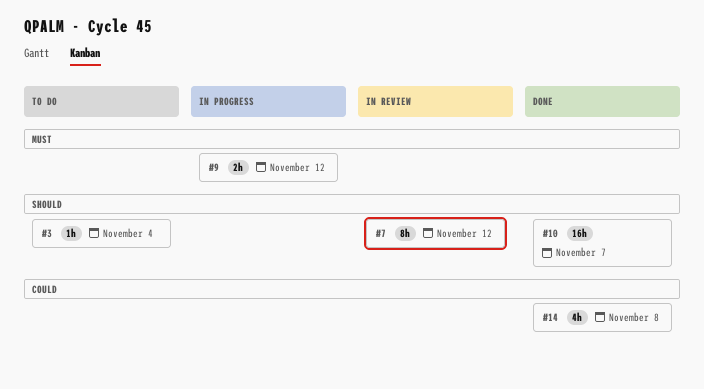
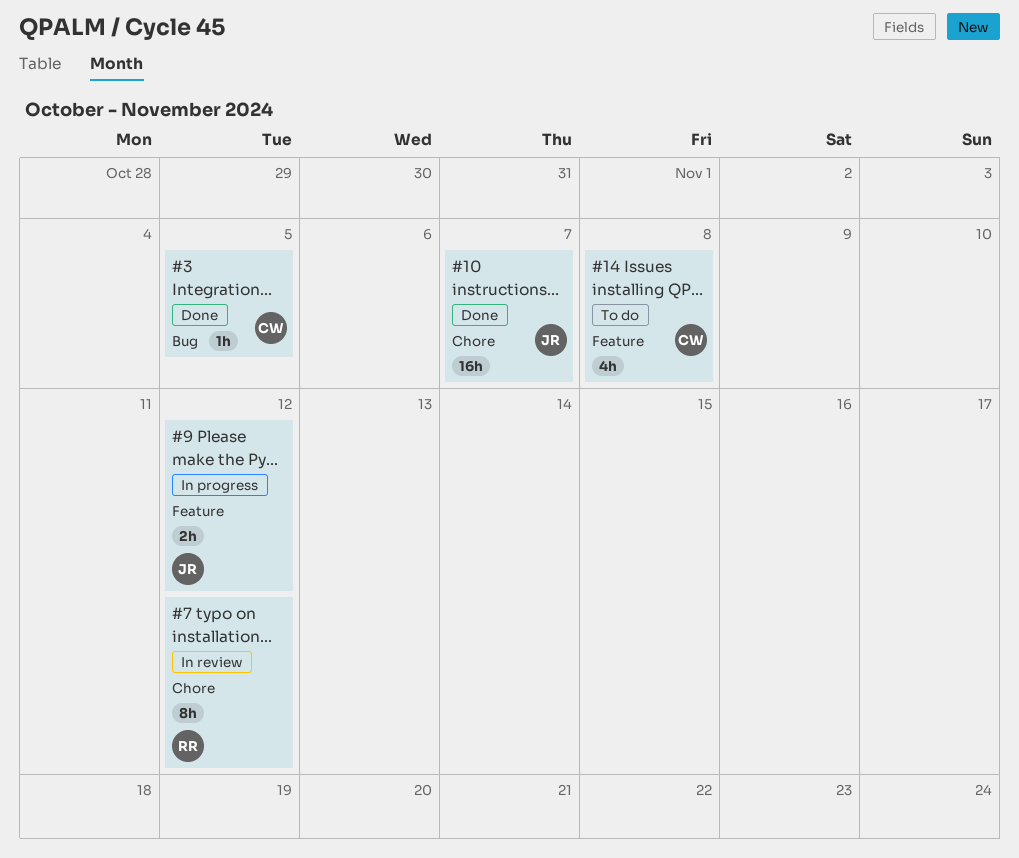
#3, status: To do -> Done
#3, due: Nov 4 -> Nov 5
#14, status: Done -> To do

